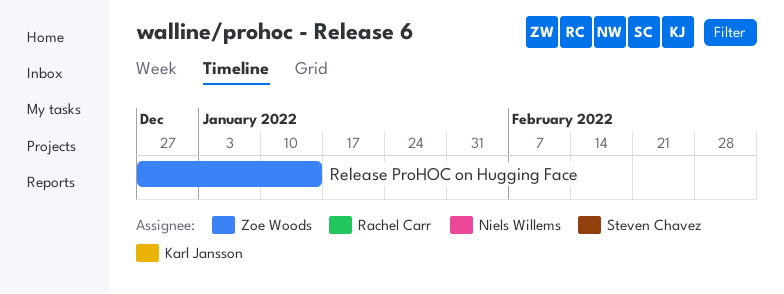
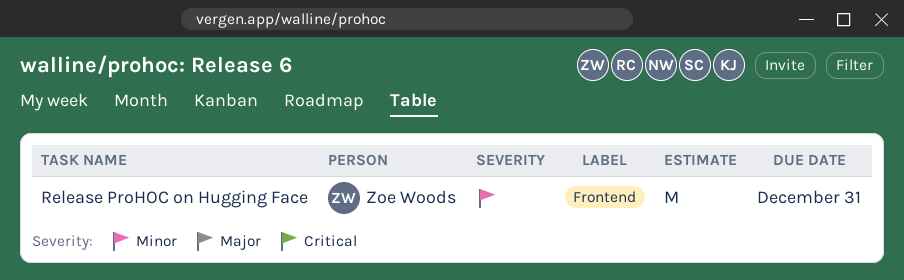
Release ProHOC on Hugging Face, due: Jan 14 -> Dec 31

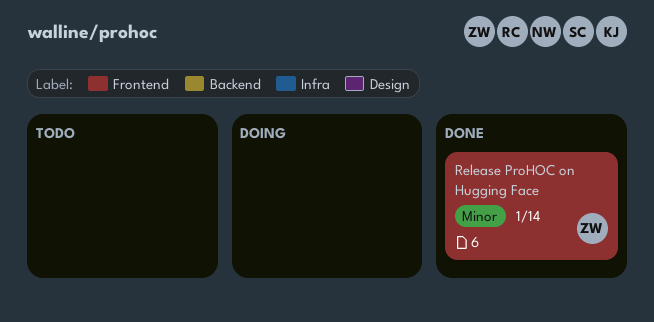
Release ProHOC on Hugging Face, due: Dec 31 -> Jan 14

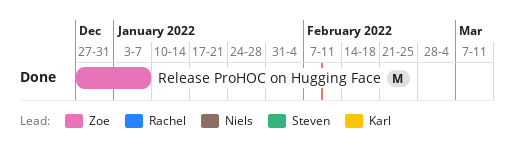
Release ProHOC on Hugging Face, due: Jan 14 -> Jan 7

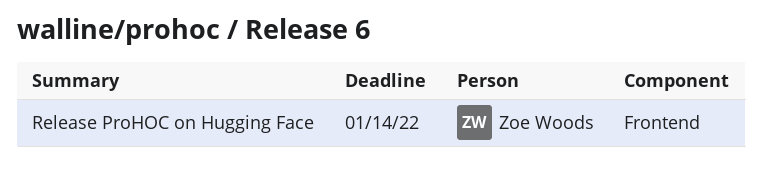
Release ProHOC on Hugging Face, due: Jan 7 -> Jan 14

